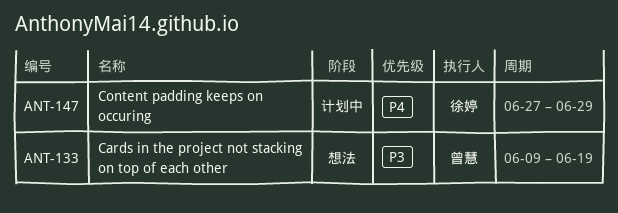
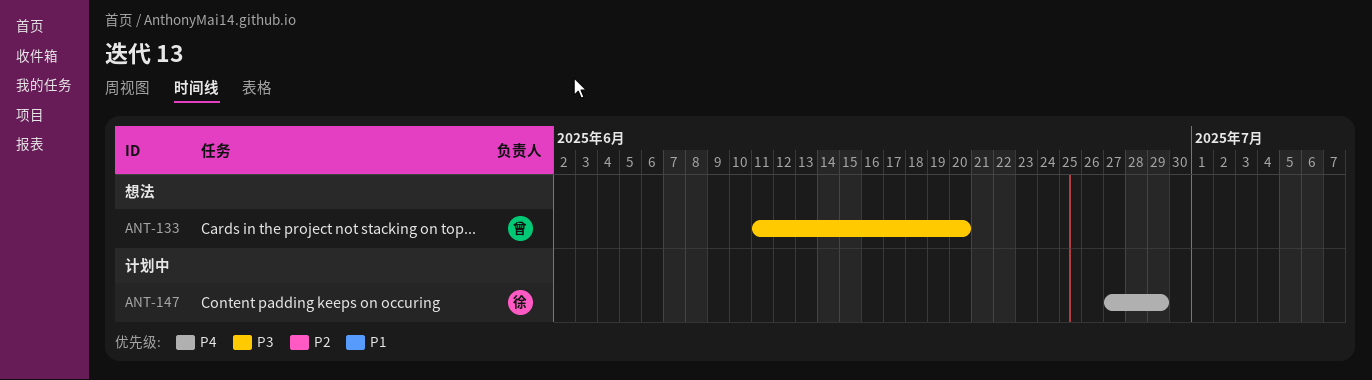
ANT-133, start: Jun 9 -> Jun 11
ANT-133, due: Jun 19 -> Jun 20

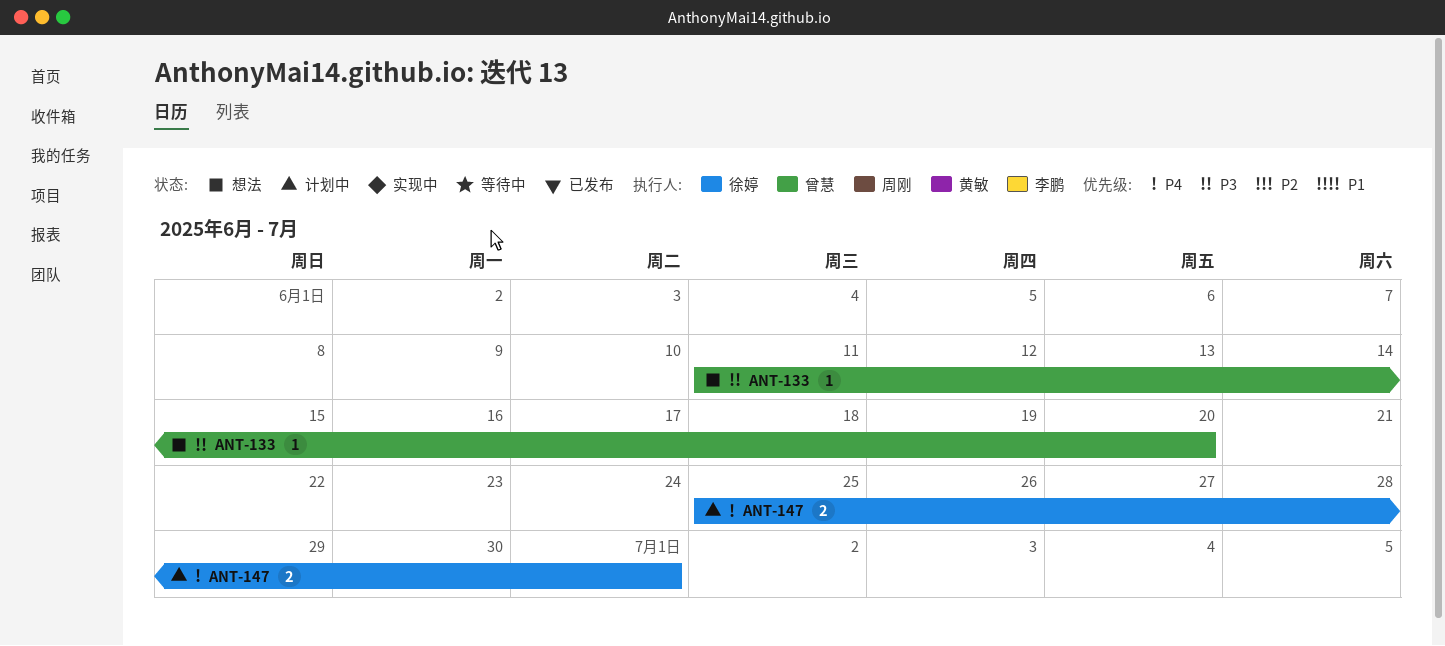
ANT-147, start: Jun 27 -> Jun 25
ANT-147, due: Jun 29 -> Jul 1

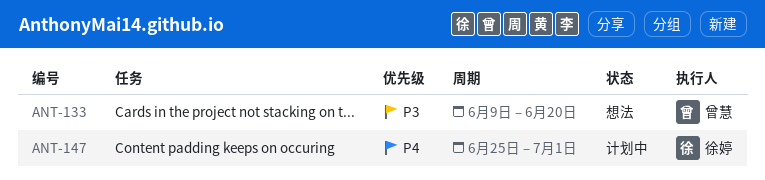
ANT-133, start: Jun 11 -> Jun 9

